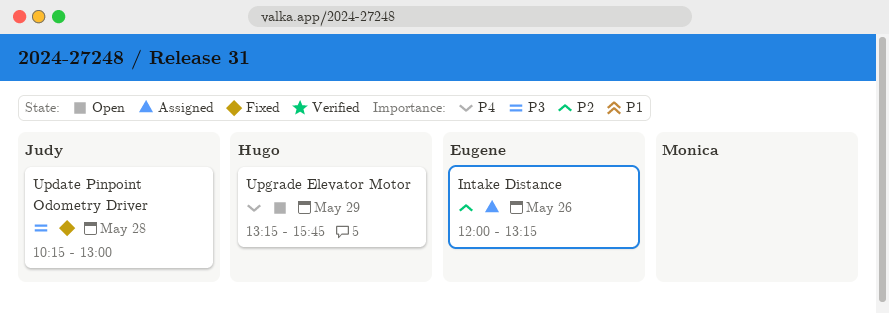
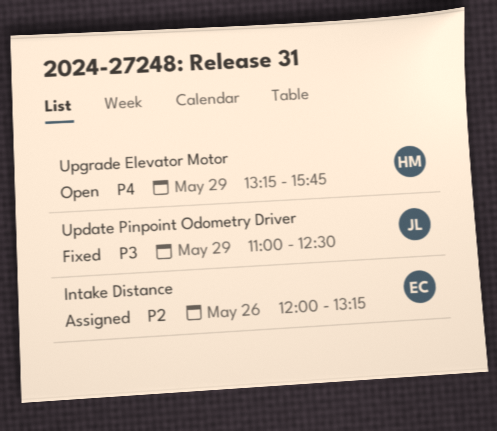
Update Pinpoint Odometry Driver, day: May 28 -> May 29
Update Pinpoint Odometry Driver, begins: 10:15 -> 11:00
Update Pinpoint Odometry Driver, ends: 13:00 -> 12:30

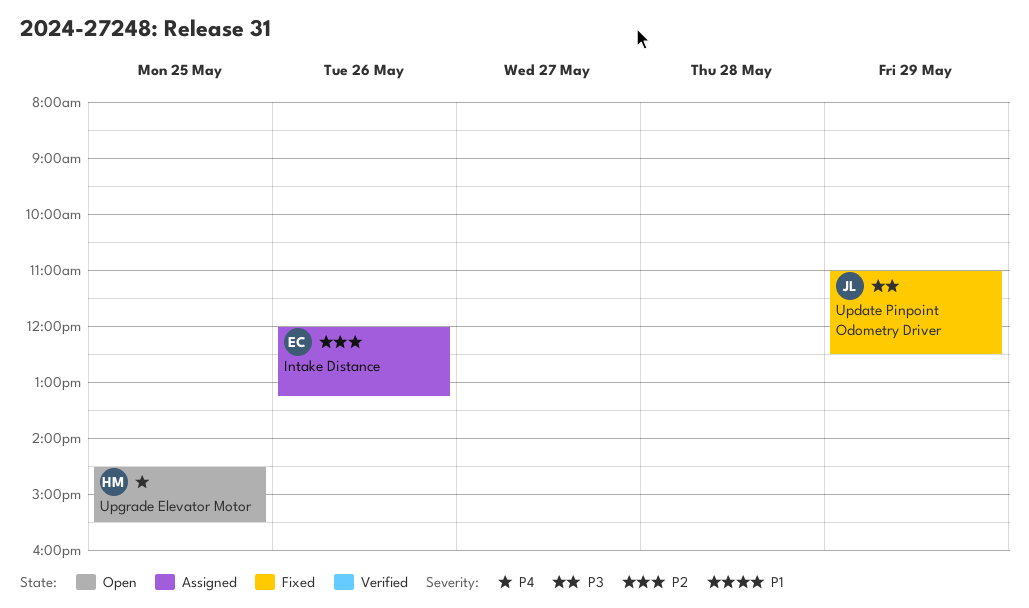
Upgrade Elevator Motor, day: May 29 -> May 25
Upgrade Elevator Motor, begins: 13:15 -> 14:30
Upgrade Elevator Motor, ends: 15:45 -> 15:30

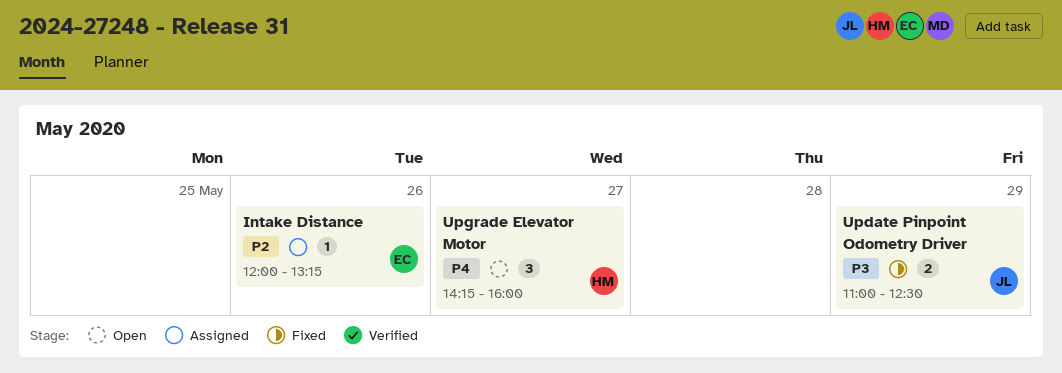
Upgrade Elevator Motor, day: May 25 -> May 27
Upgrade Elevator Motor, begins: 14:30 -> 14:15
Upgrade Elevator Motor, ends: 15:30 -> 16:00

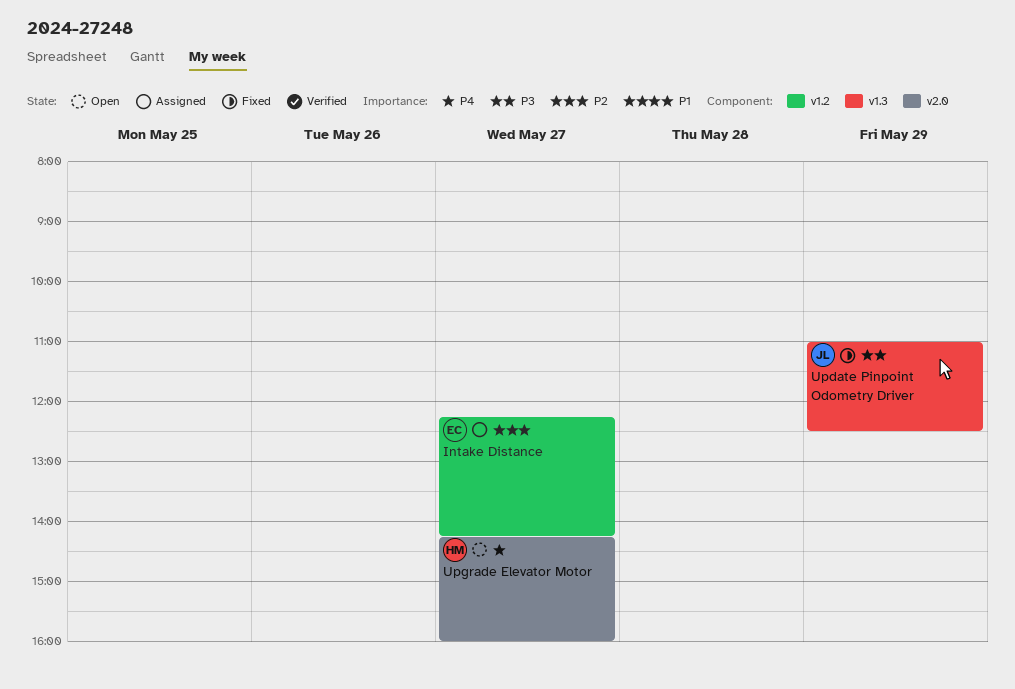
Intake Distance, day: May 26 -> May 27
Intake Distance, begins: 12:00 -> 12:15
Intake Distance, ends: 13:15 -> 14:15

